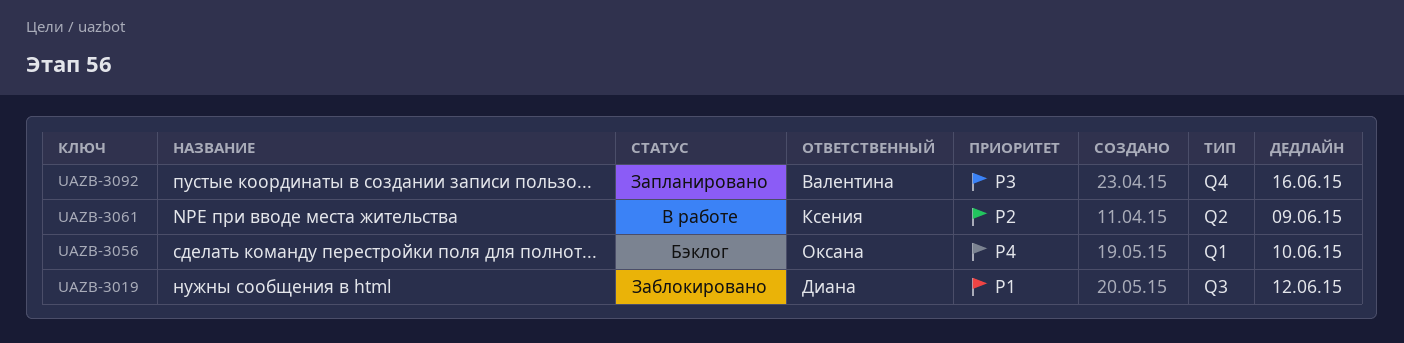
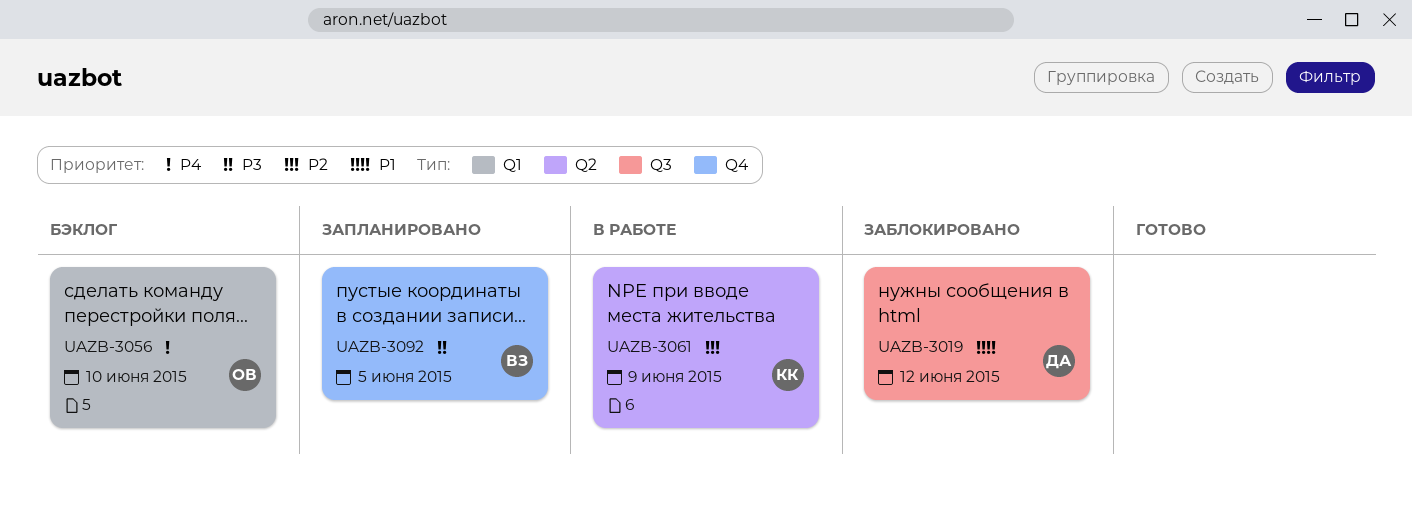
UAZB-3092, due: Jun 16 -> Jun 5

